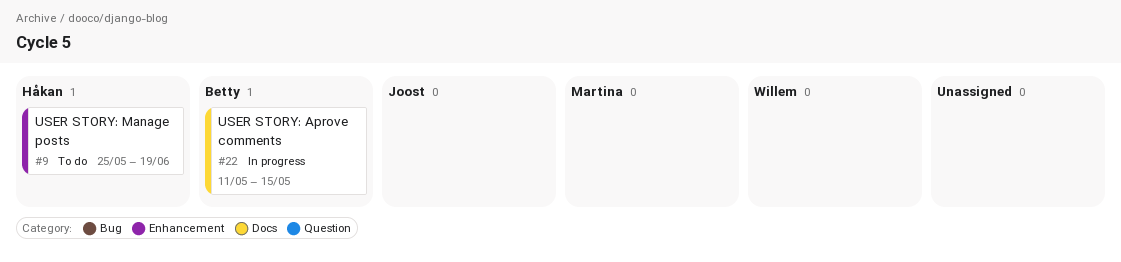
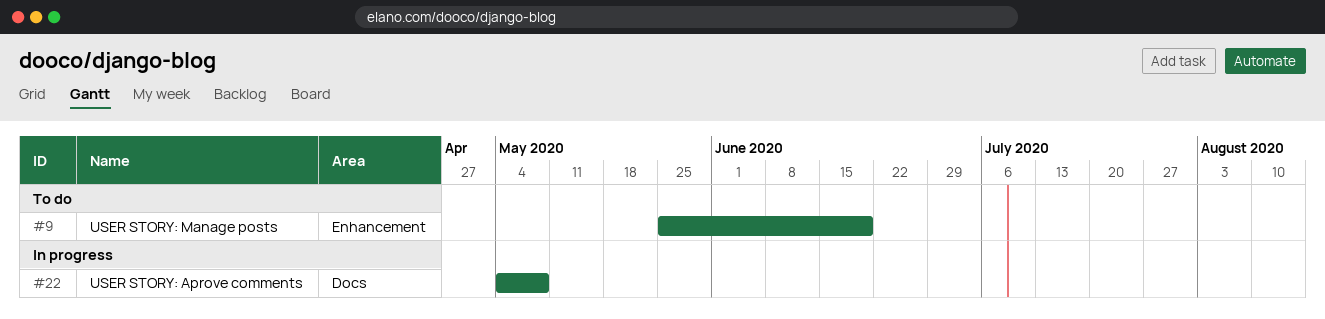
#22, start: May 11 -> May 4
#22, due: May 15 -> May 8

